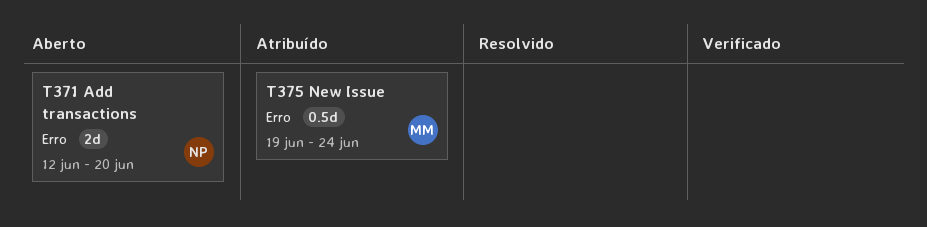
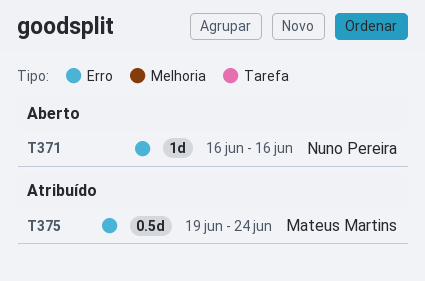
T371, estimate: 2d -> 1d
T371, start: Jun 12 -> Jun 16
T371, due: Jun 20 -> Jun 16

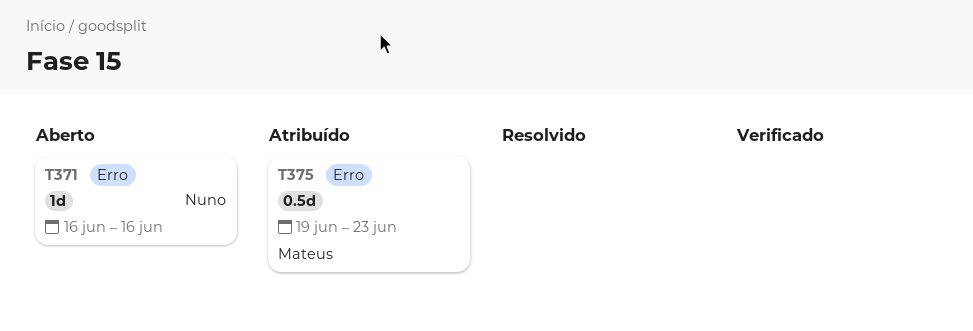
T375, due: Jun 24 -> Jun 23

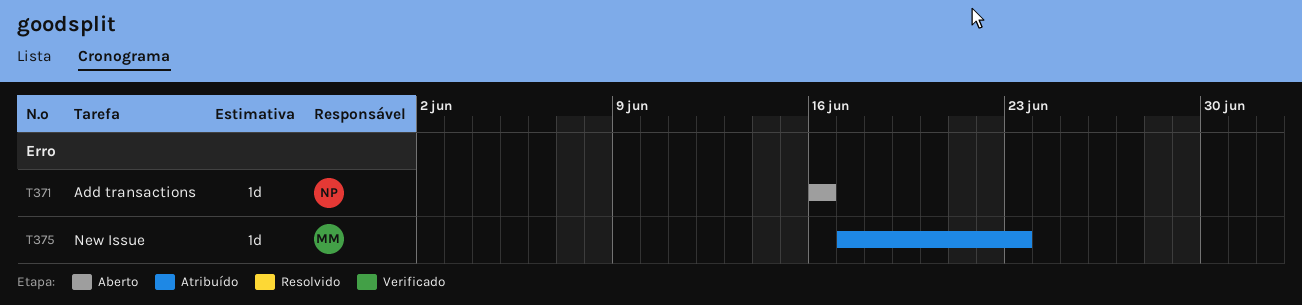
T375, estimate: 0.5d -> 1d
T375, start: Jun 19 -> Jun 17

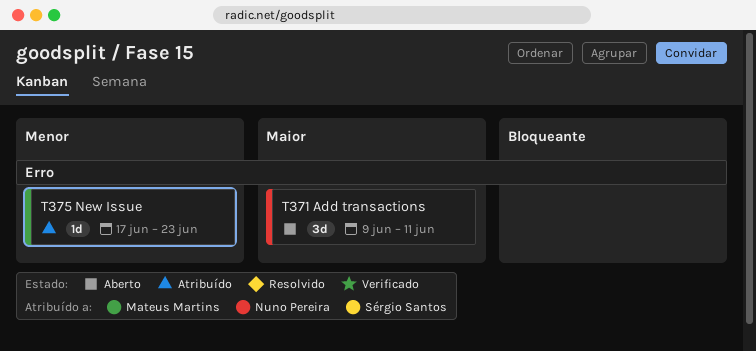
T371, estimate: 1d -> 3d
T371, start: Jun 16 -> Jun 9
T371, due: Jun 16 -> Jun 11

